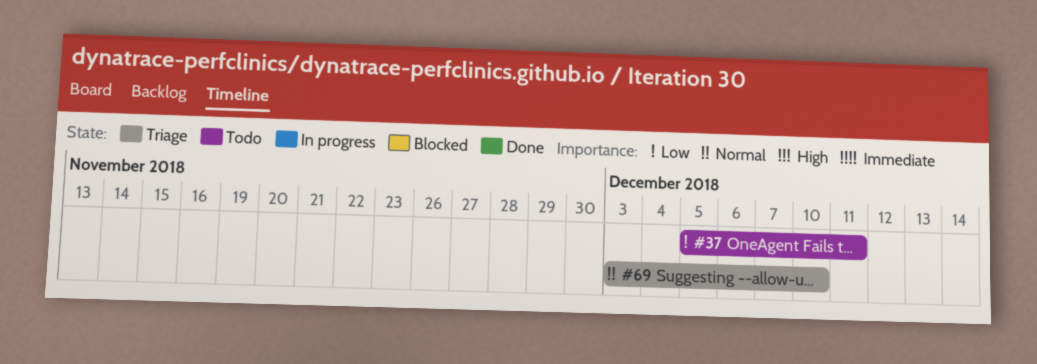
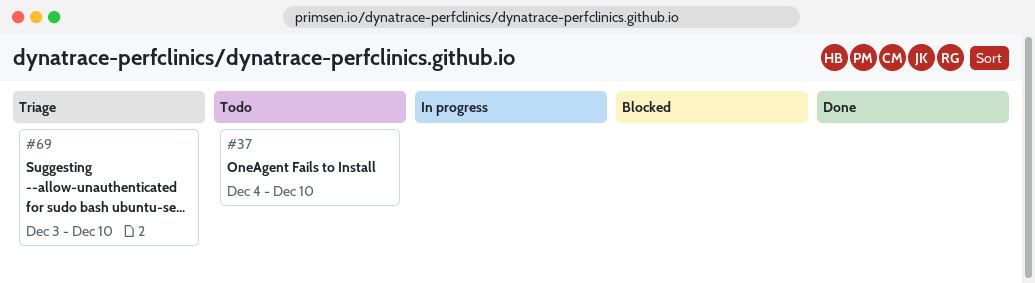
#37, start: Dec 5 -> Dec 4
#37, due: Dec 11 -> Dec 10

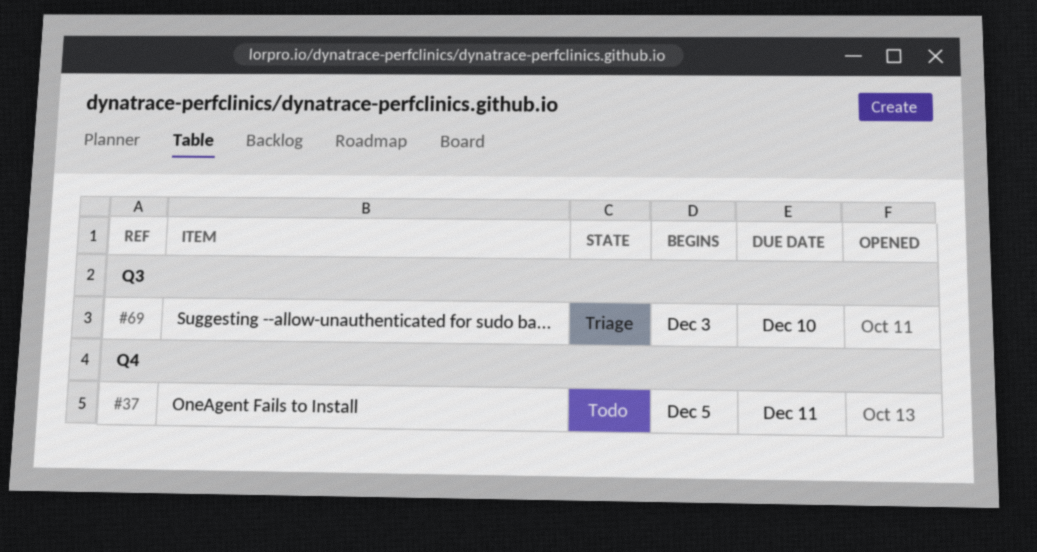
#37, start: Dec 4 -> Dec 5
#37, due: Dec 10 -> Dec 11

